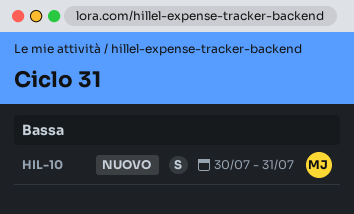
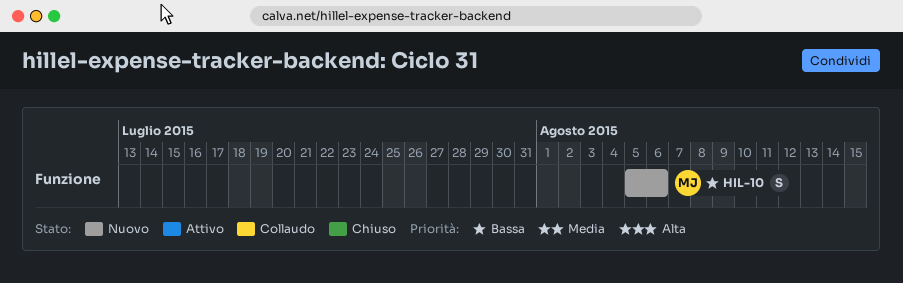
HIL-10, start: Jul 30 -> Aug 5
HIL-10, due: Jul 31 -> Aug 6

